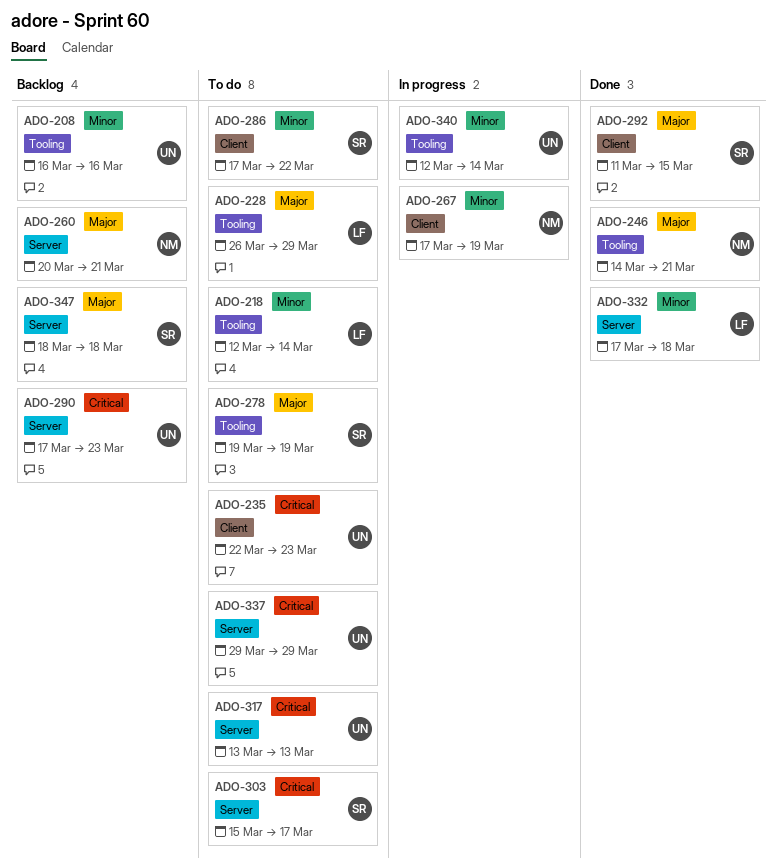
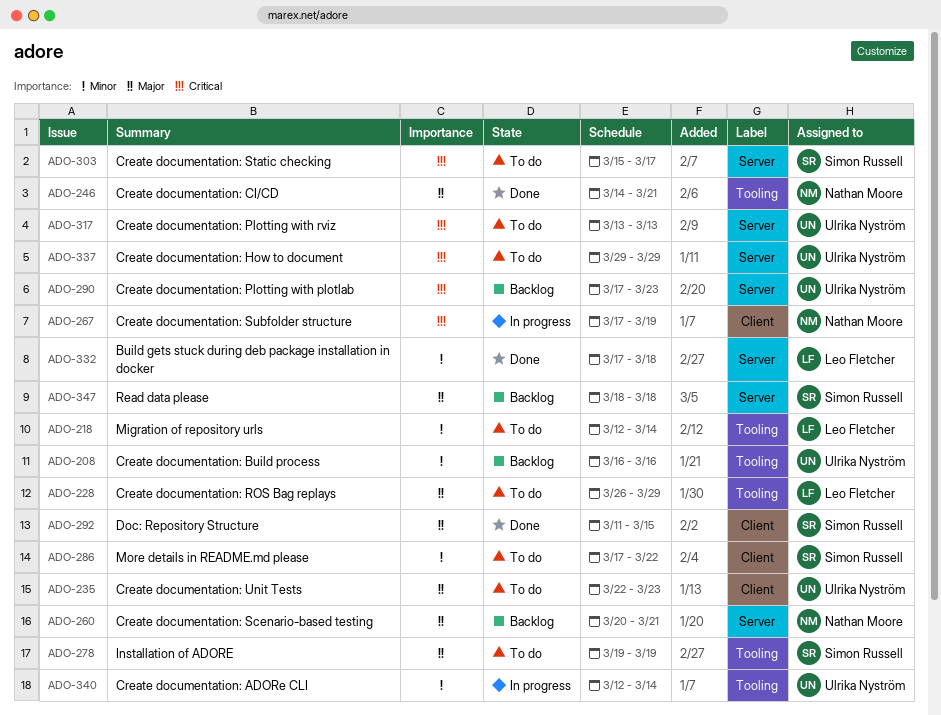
ADO-235, priority: Critical -> Major
ADO-267, priority: Minor -> Critical

